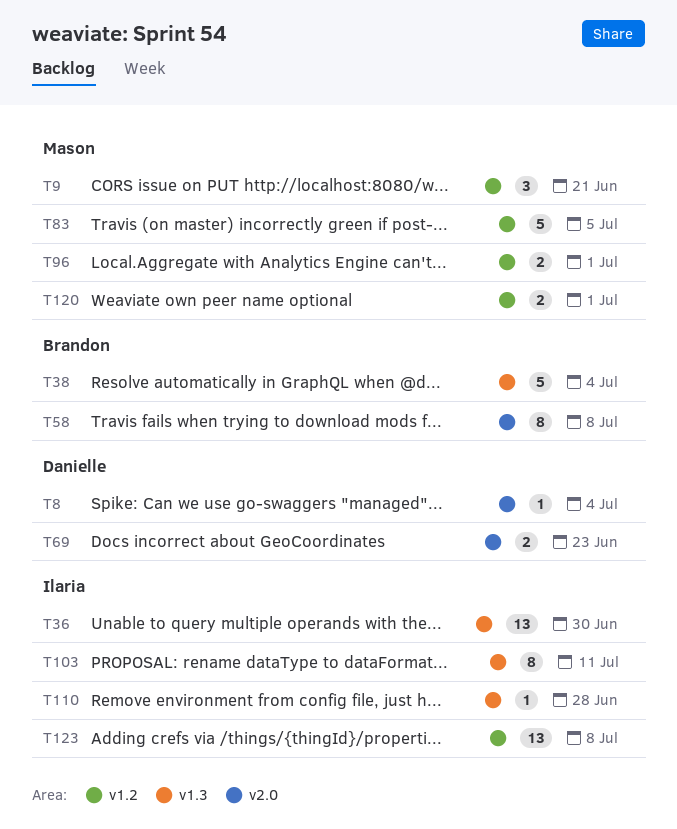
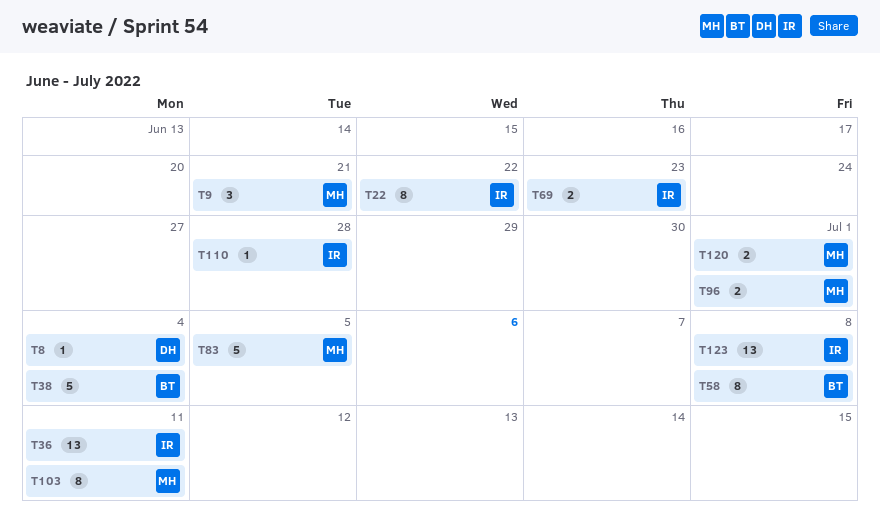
T22: none -> present
T36, due: Jun 30 -> Jul 11
T69, owner: Danielle -> Ilaria
T103, owner: Ilaria -> Mason

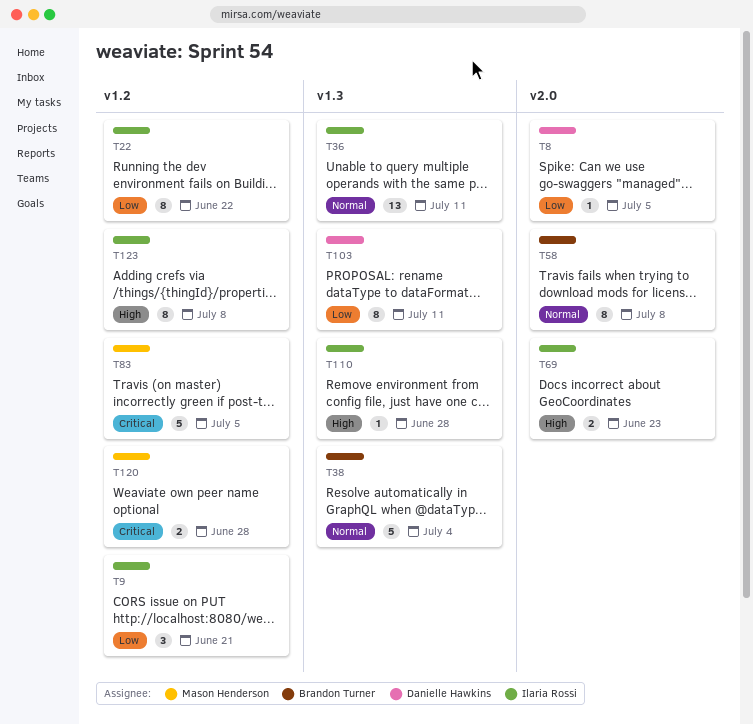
T8, due: Jul 4 -> Jul 5
T9, owner: Mason Henderson -> Ilaria Rossi
T96: present -> none
T103, owner: Mason Henderson -> Danielle Hawkins
T120, due: Jul 1 -> Jun 28
T123, estimate: 13 -> 8

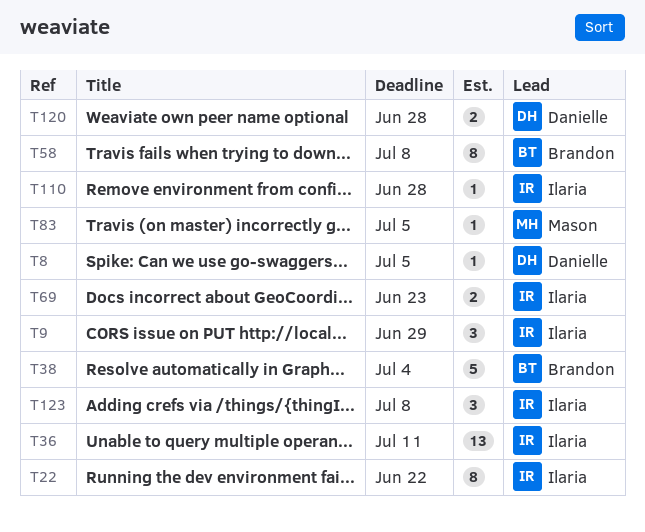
T9, due: Jun 21 -> Jun 29
T83, estimate: 5 -> 1
T103: present -> none
T120, owner: Mason Henderson -> Danielle Hawkins
T123, estimate: 8 -> 3

